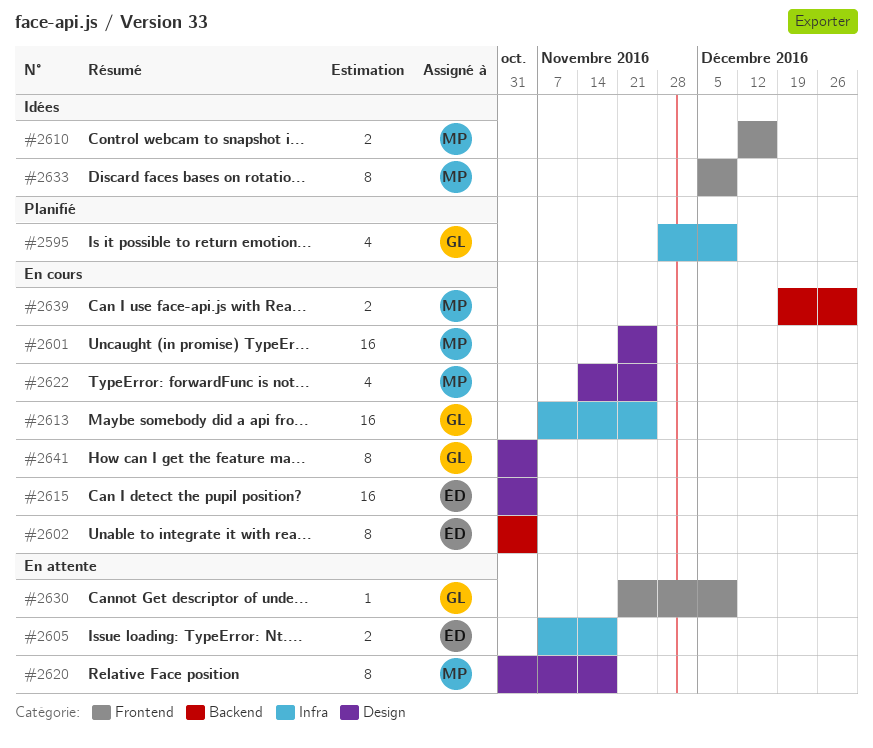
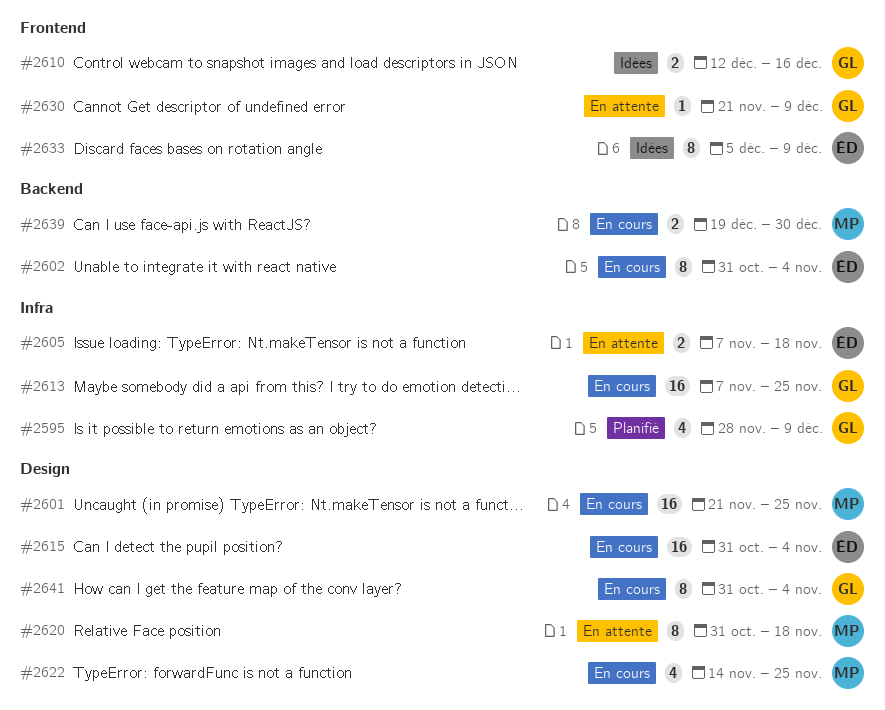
#2610, owner: MP -> GL
#2633, owner: MP -> ÉD

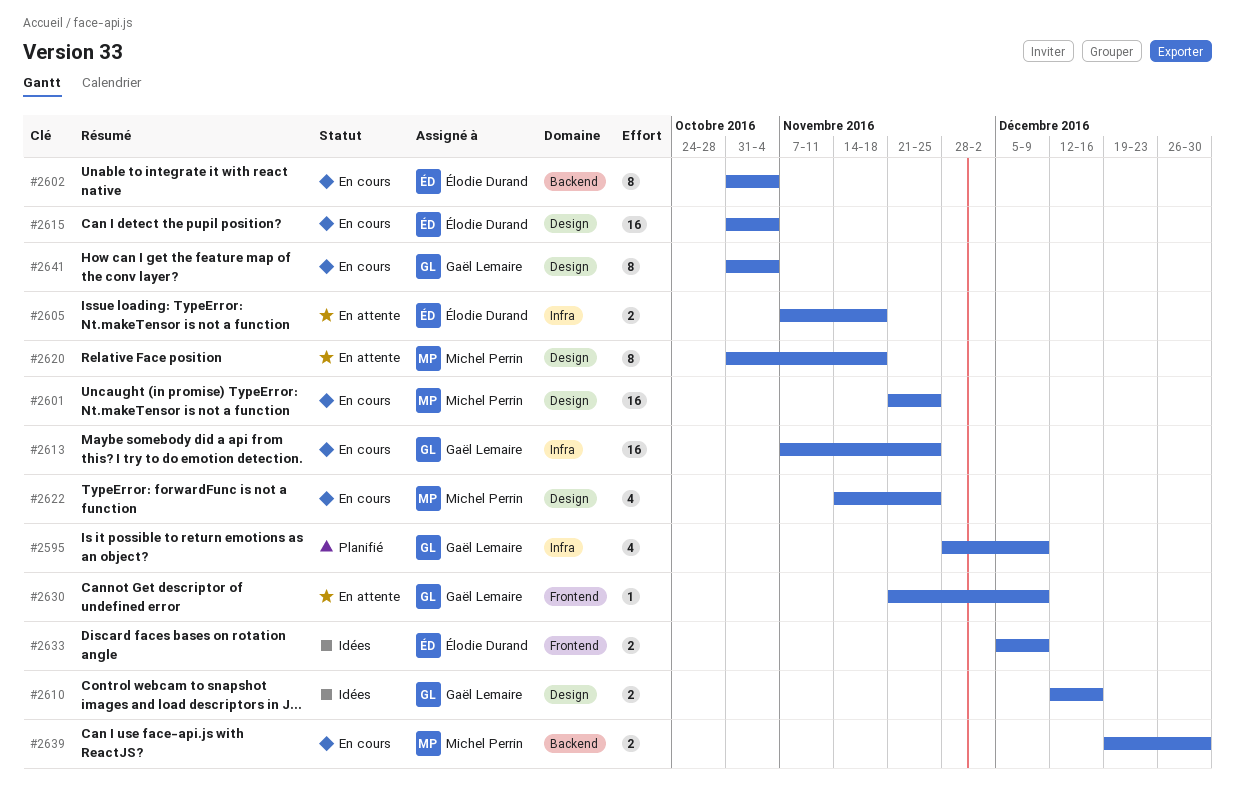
#2610, label: Frontend -> Design
#2633, estimate: 8 -> 2

